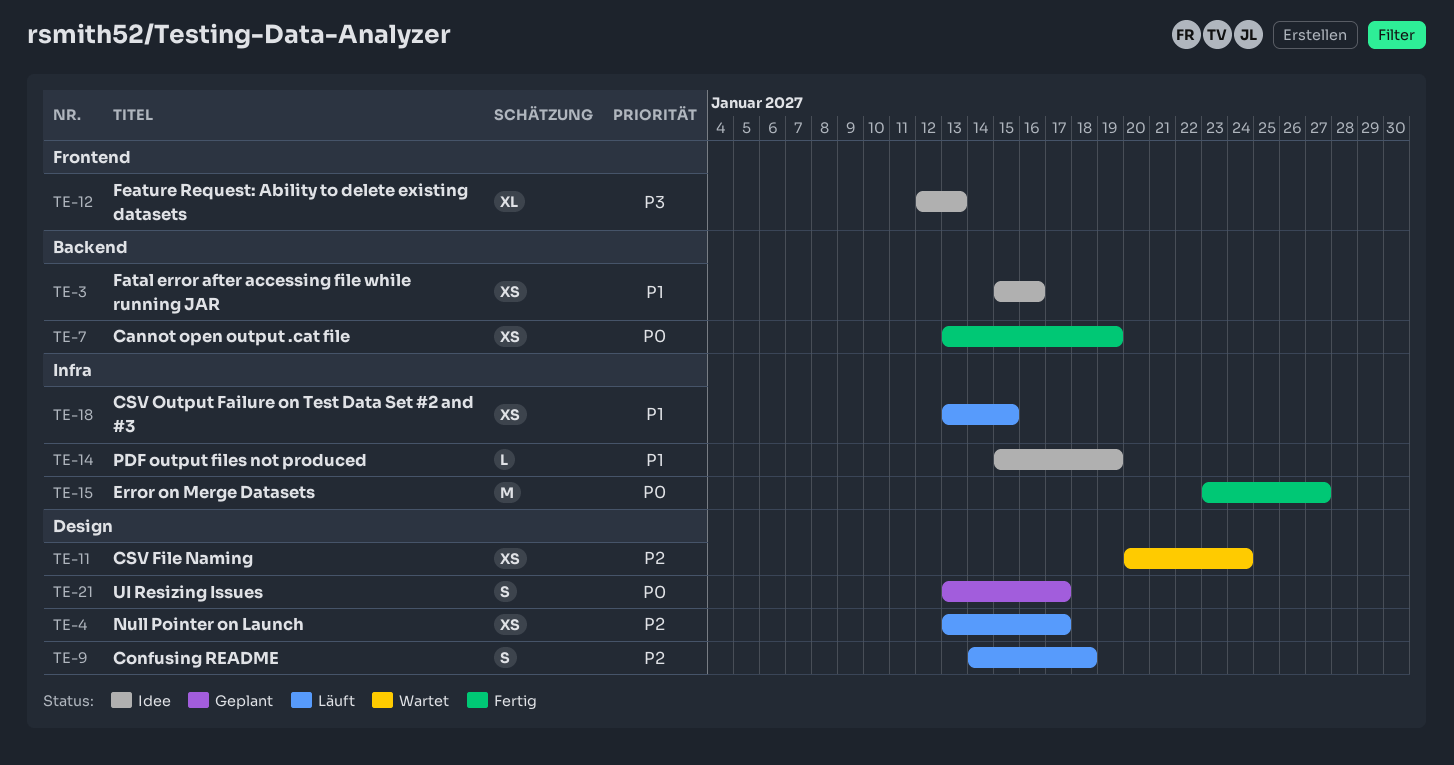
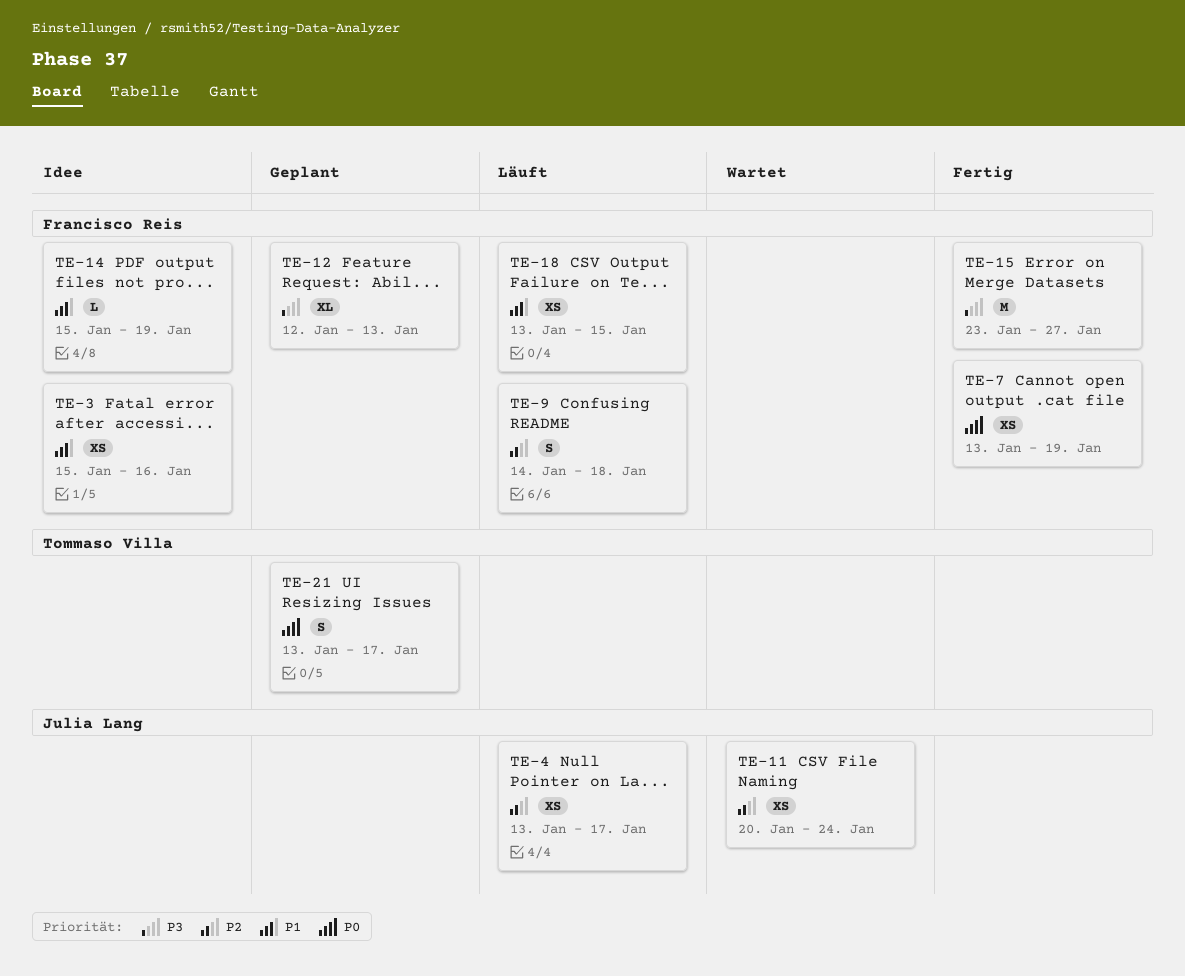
TE-12, status: Idee -> Geplant
TE-15, priority: P0 -> P3

